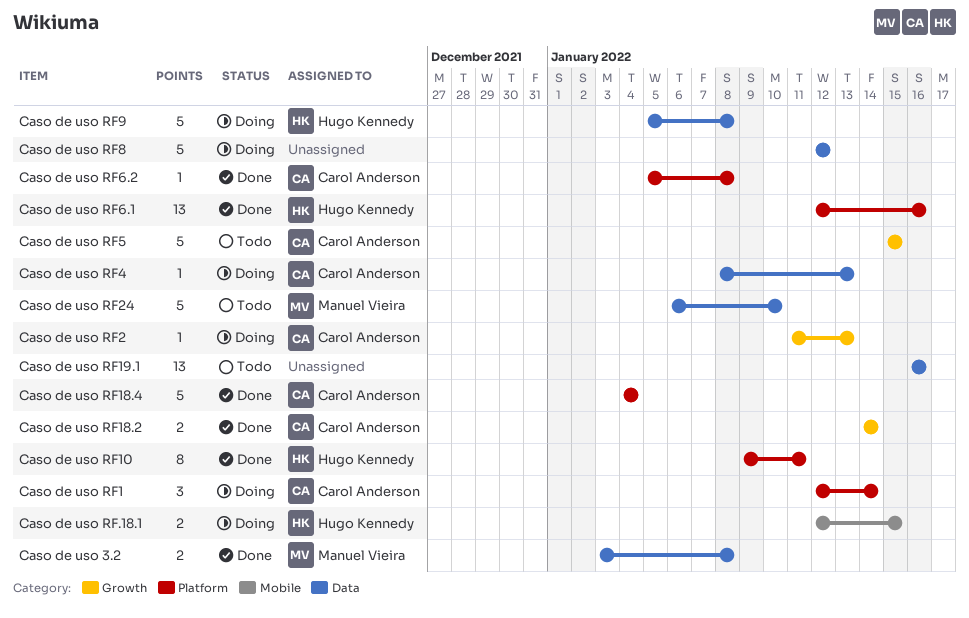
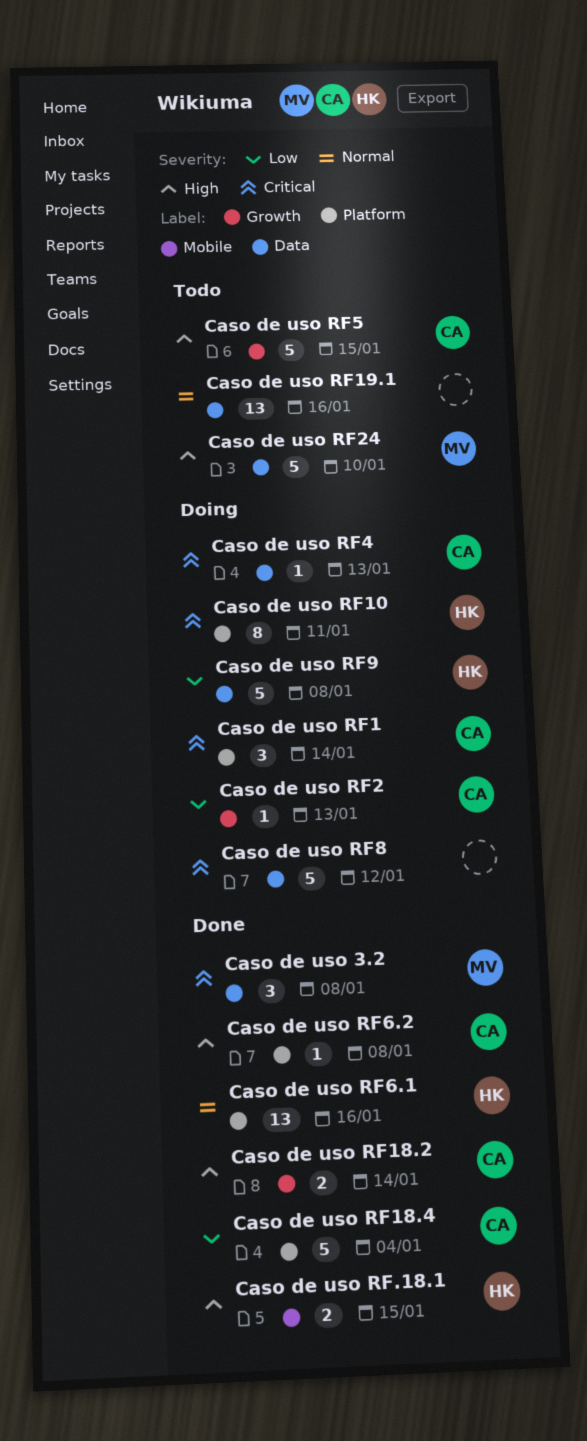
Caso de uso 3.2, estimate: 2 -> 3
Caso de uso RF.18.1, status: Doing -> Done
Caso de uso RF10, status: Done -> Doing

